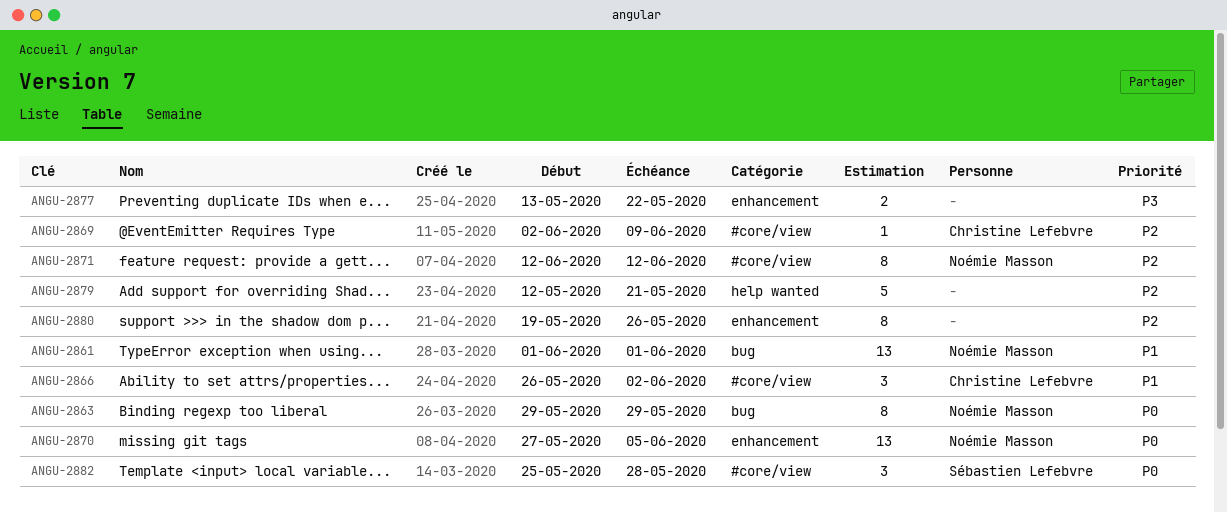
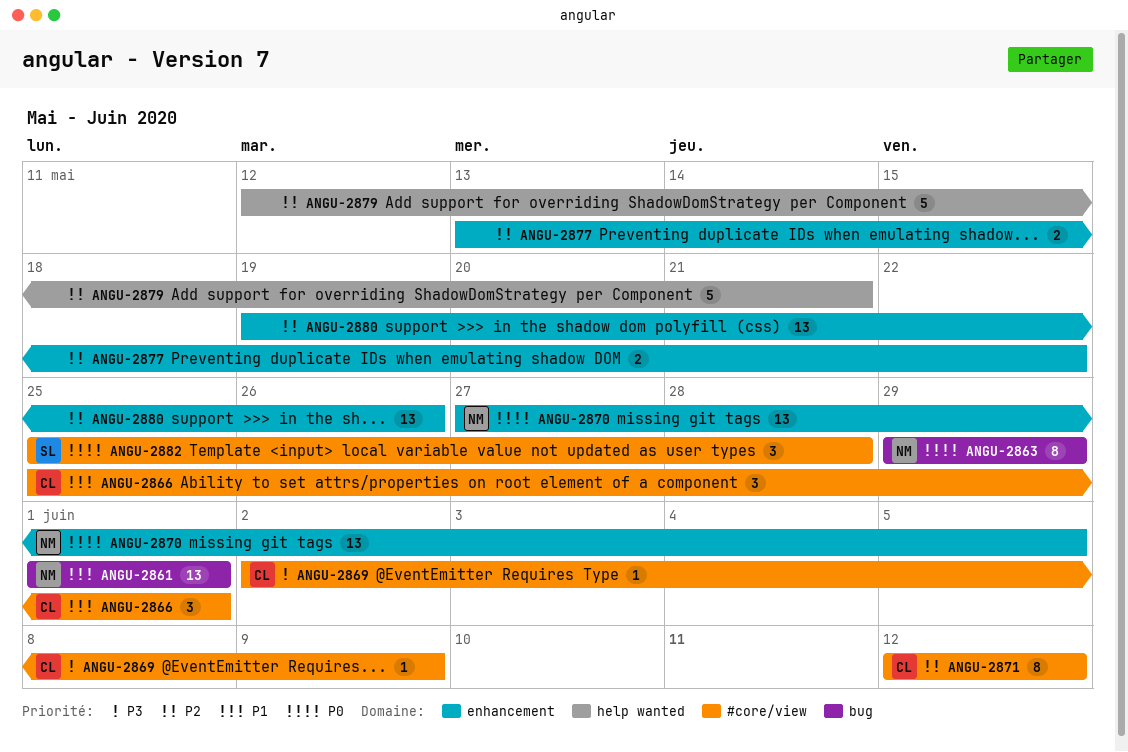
ANGU-2866, start: May 26 -> May 25
ANGU-2866, due: Jun 2 -> Jun 1
ANGU-2869, priority: P2 -> P3
ANGU-2871, owner: Noémie Masson -> Christine Lefebvre
ANGU-2877, priority: P3 -> P2
ANGU-2880, estimate: 8 -> 13

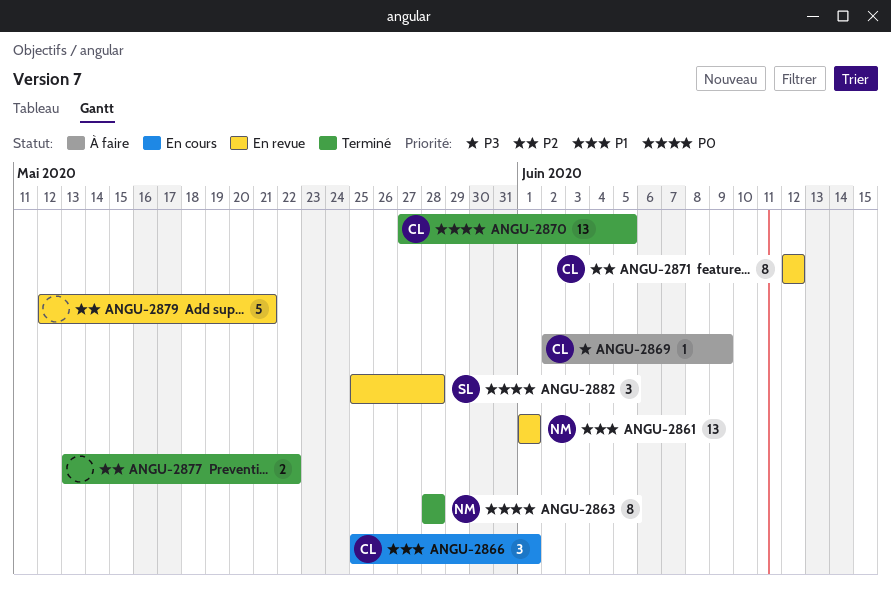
ANGU-2863, start: May 29 -> May 28
ANGU-2863, due: May 29 -> May 28
ANGU-2870, owner: NM -> CL
ANGU-2880: present -> none

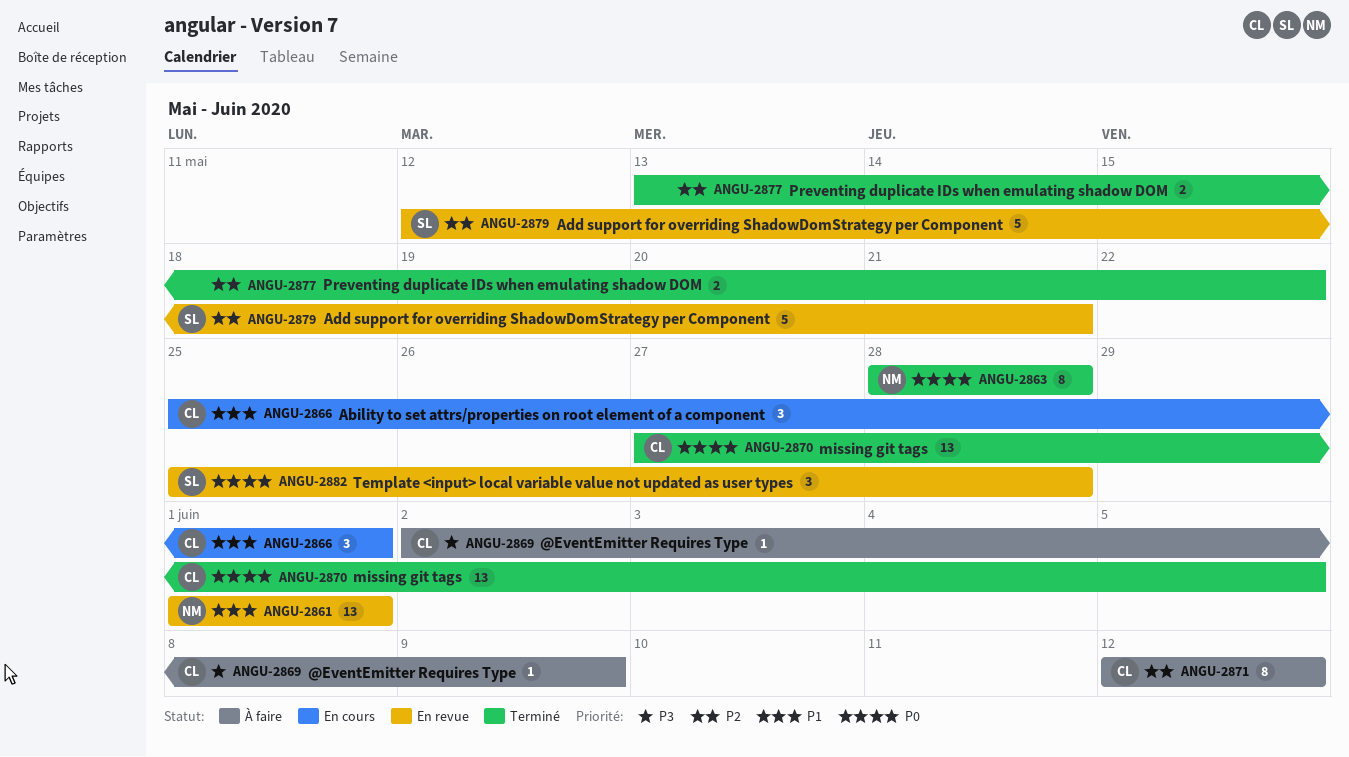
ANGU-2871, status: En revue -> À faire
ANGU-2879, owner: none -> SL

